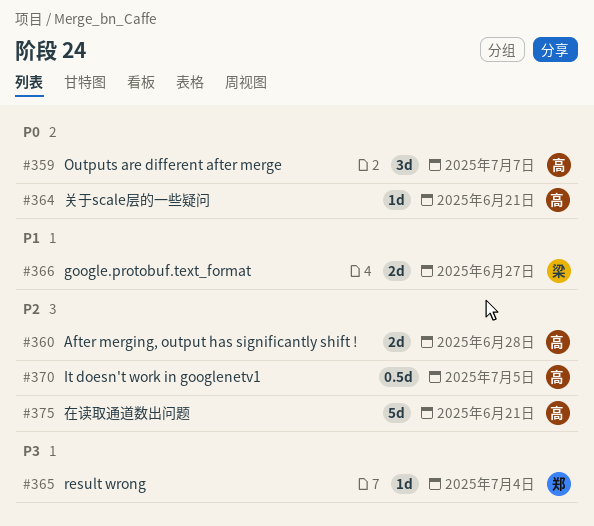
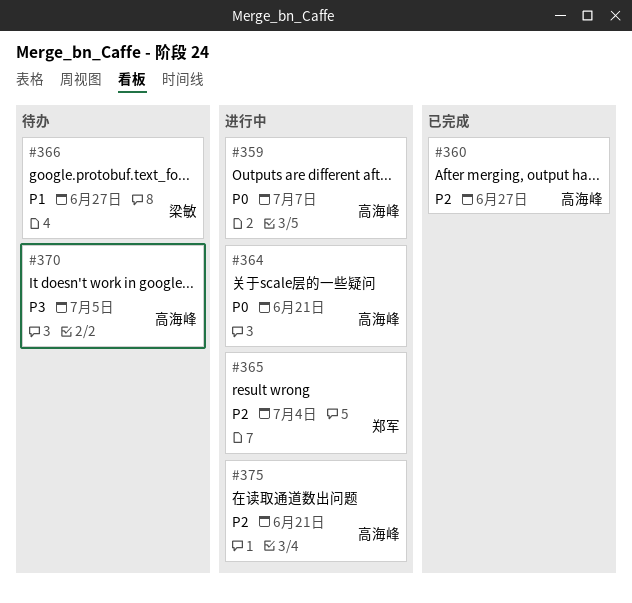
#360, due: Jun 28 -> Jun 27
#365, priority: P3 -> P2
#370, priority: P2 -> P3

